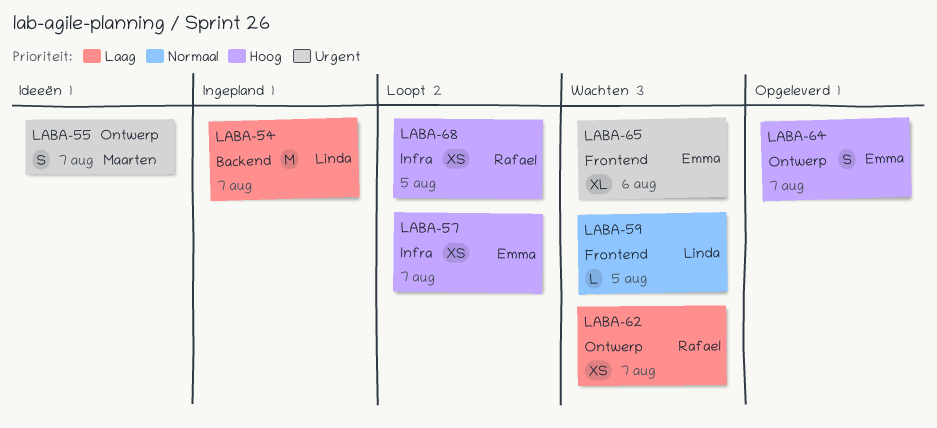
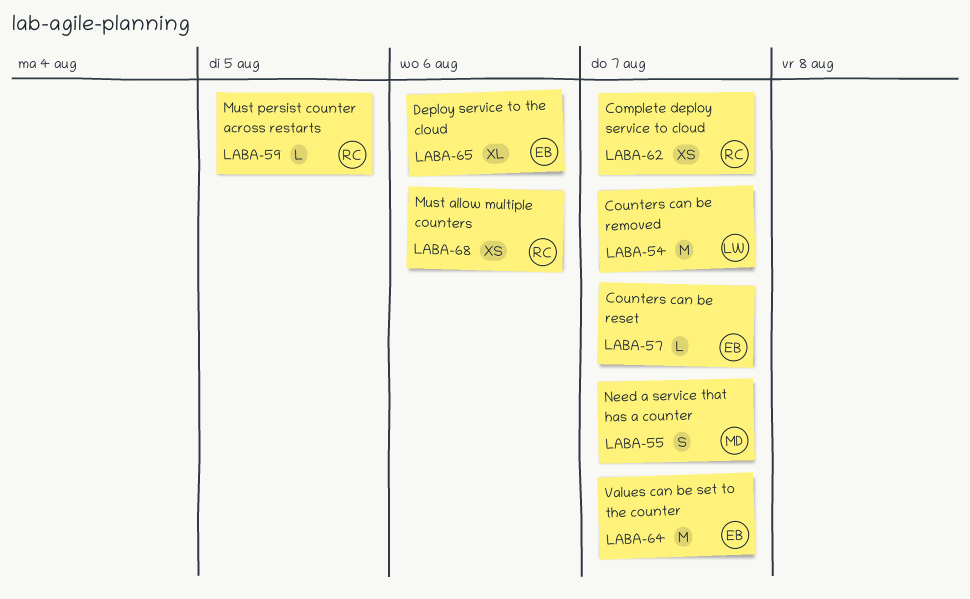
LABA-57, estimate: XS -> L
LABA-59, owner: Linda -> Rafael
LABA-64, estimate: S -> M
LABA-68, due: Aug 5 -> Aug 6

